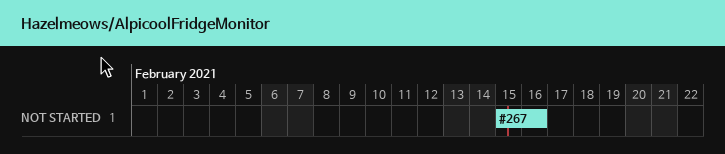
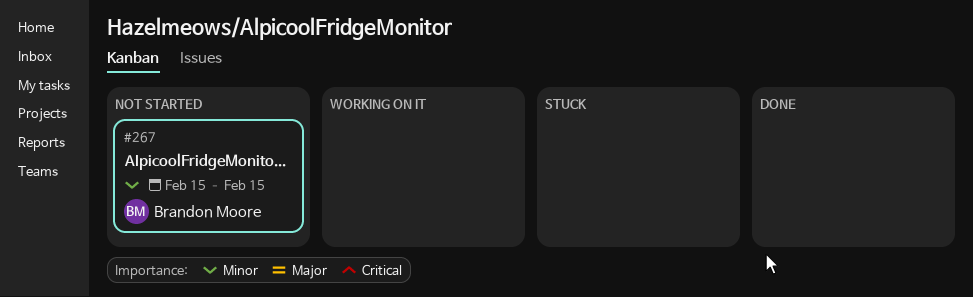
#267, due: Feb 16 -> Feb 15

